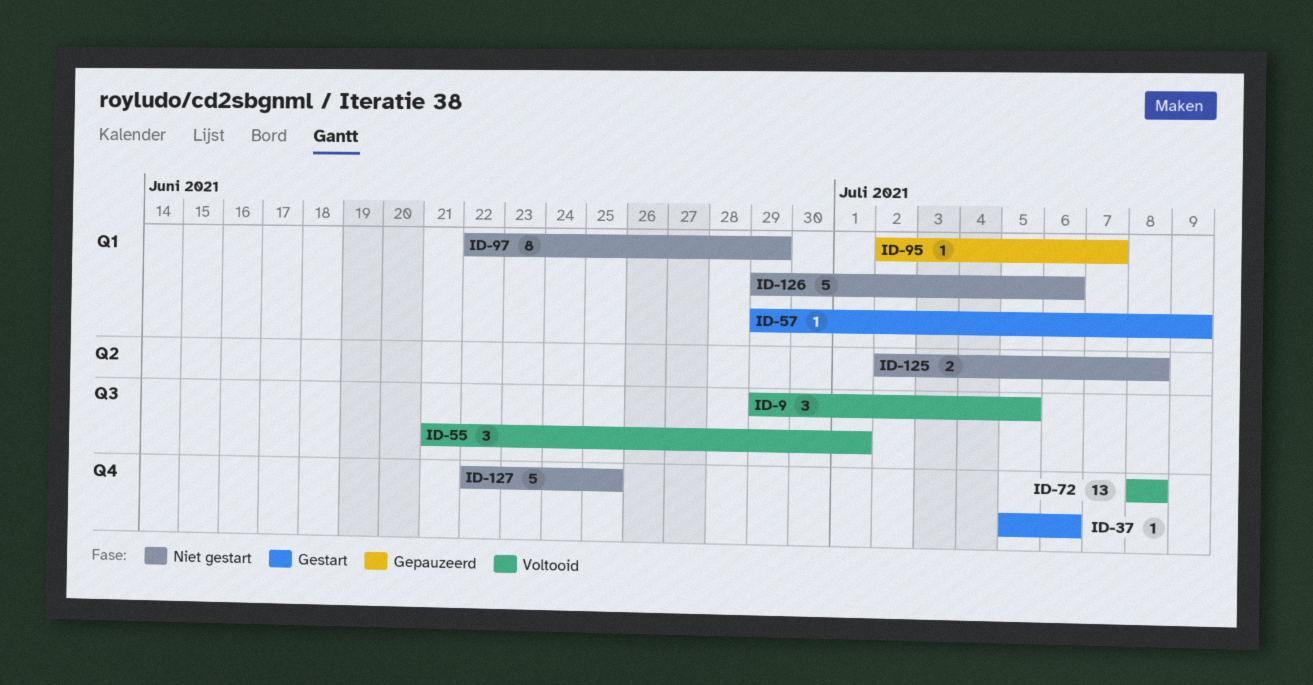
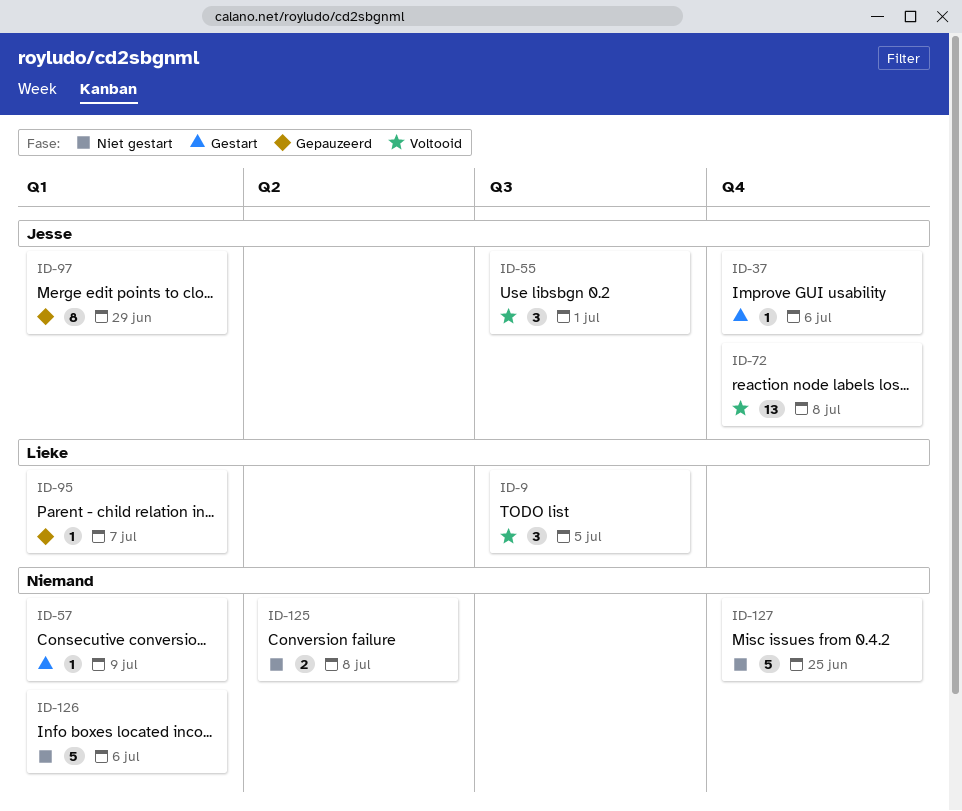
ID-97, status: Niet gestart -> Gepauzeerd

